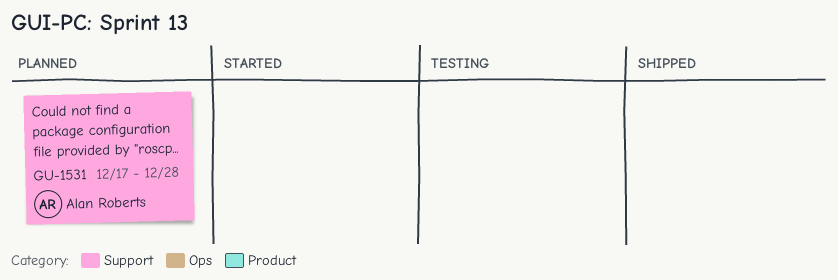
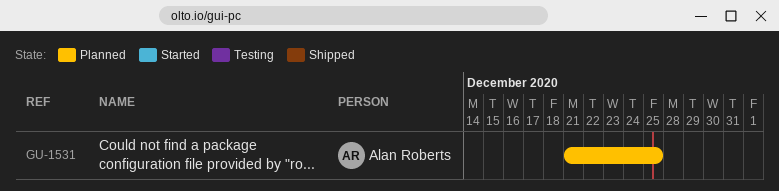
GU-1531, start: Dec 17 -> Dec 21
GU-1531, due: Dec 28 -> Dec 25

